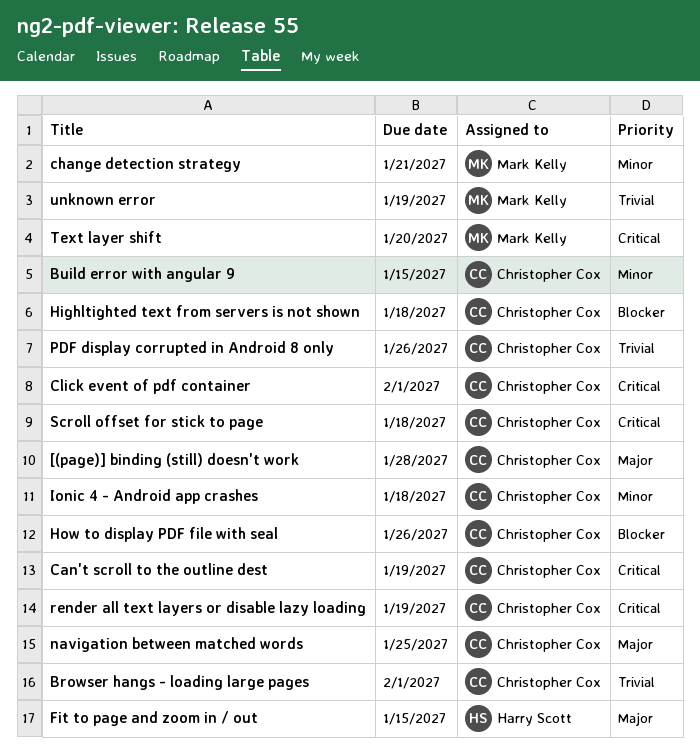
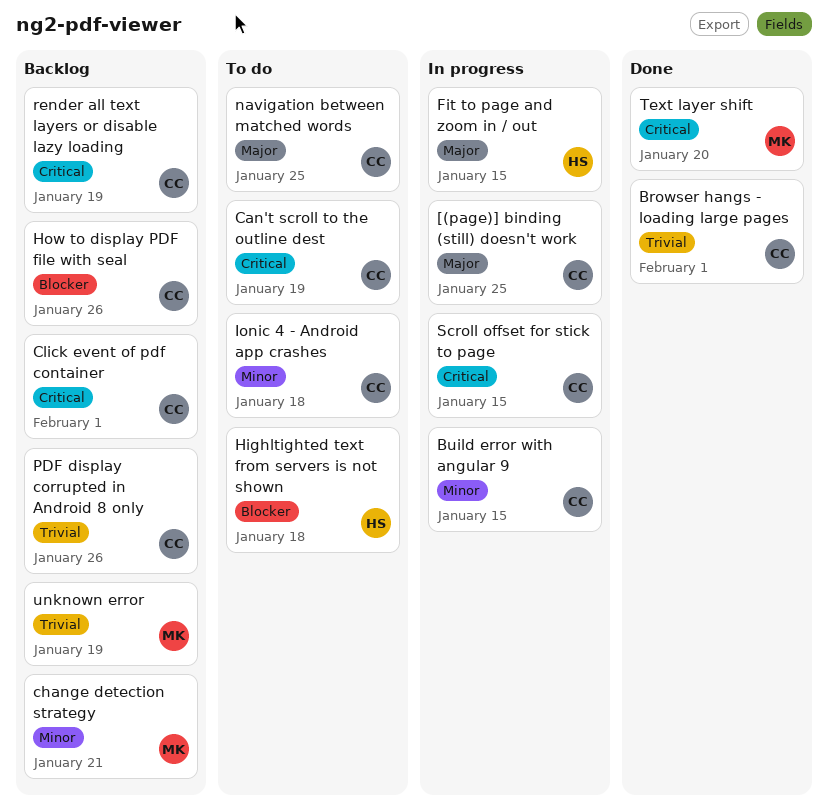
[(page)] binding (still) doesn't work, due: Jan 28 -> Jan 25
Highltighted text from servers is not shown, owner: Christopher Cox -> Harry Scott
Scroll offset for stick to page, due: Jan 18 -> Jan 15

